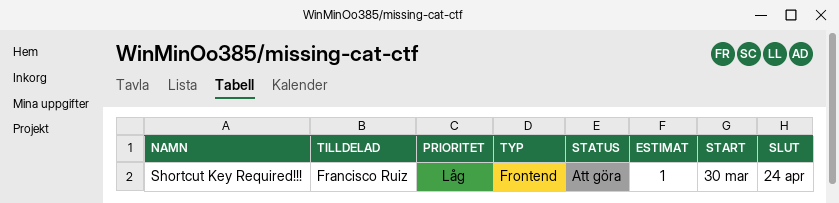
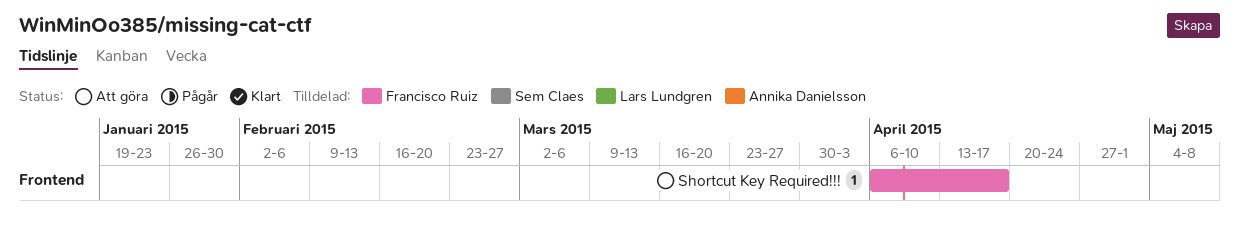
Shortcut Key Required!!!, start: Mar 30 -> Apr 6
Shortcut Key Required!!!, due: Apr 24 -> Apr 17

